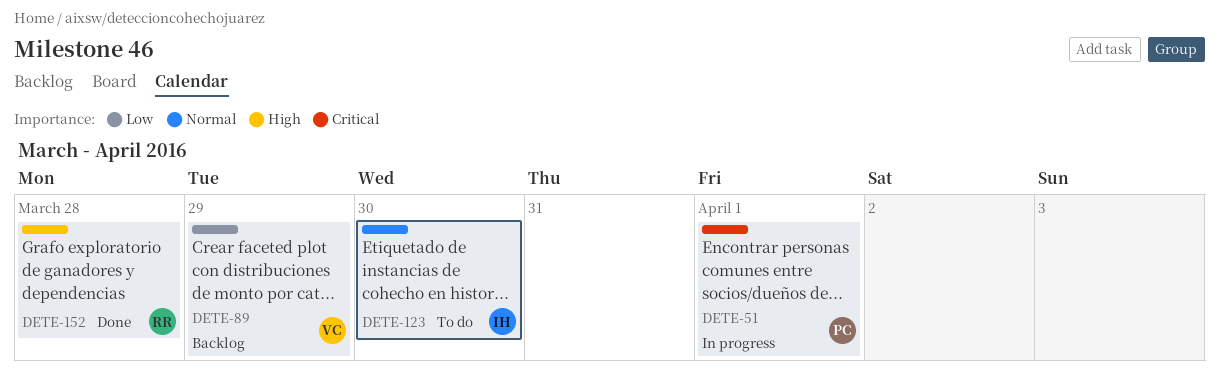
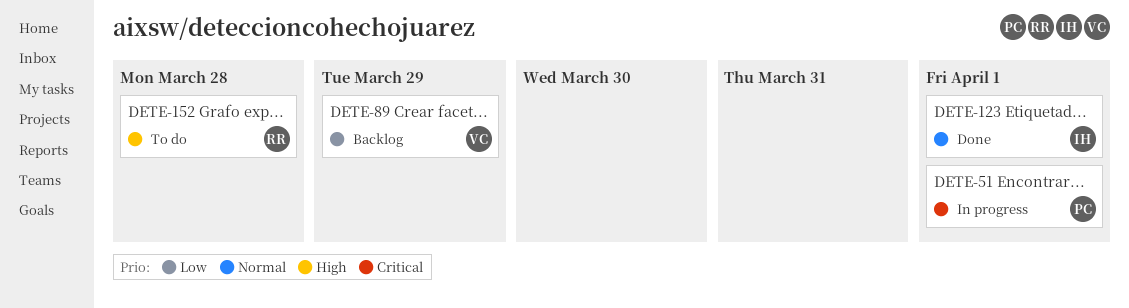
DETE-123, status: To do -> Done
DETE-123, due: Mar 30 -> Apr 1
DETE-152, status: Done -> To do

